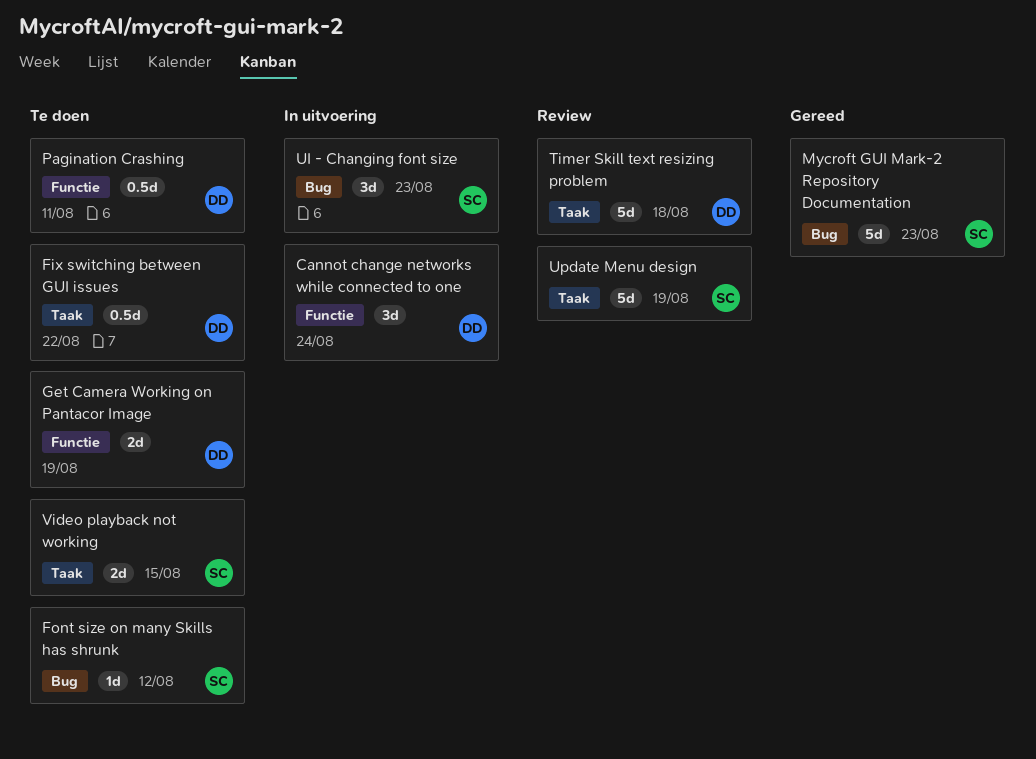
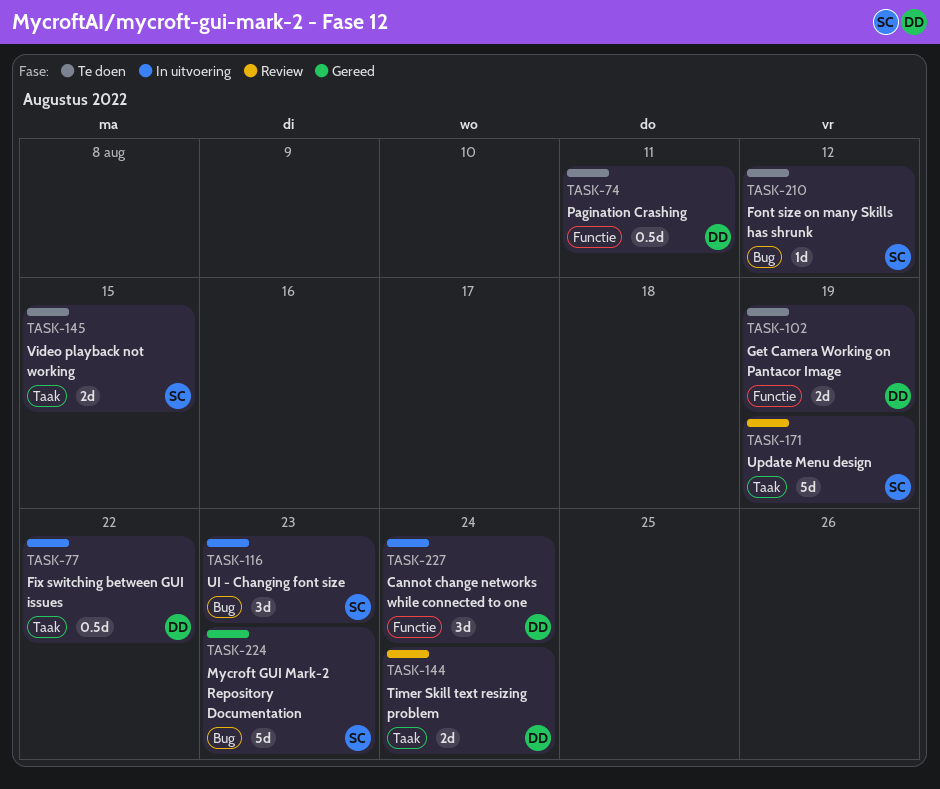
Fix switching between GUI issues, status: Te doen -> In uitvoering
Timer Skill text resizing problem, estimate: 5d -> 2d
Timer Skill text resizing problem, due: Aug 18 -> Aug 24

